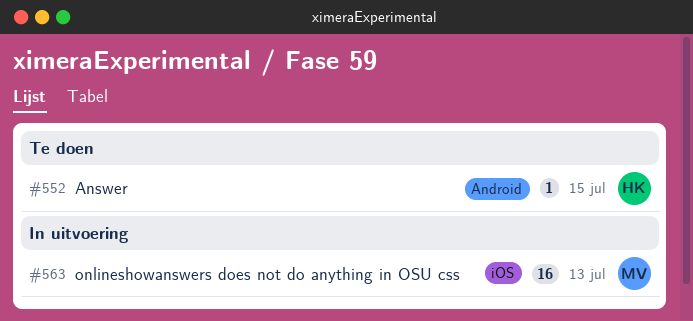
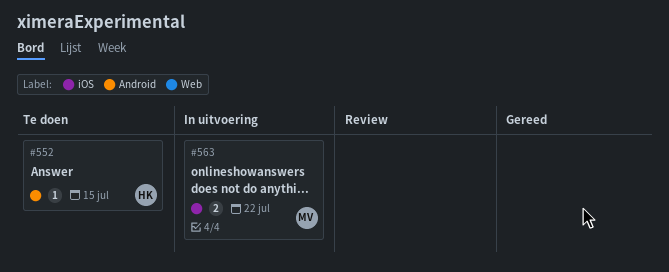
#563, estimate: 16 -> 2
#563, due: Jul 13 -> Jul 22

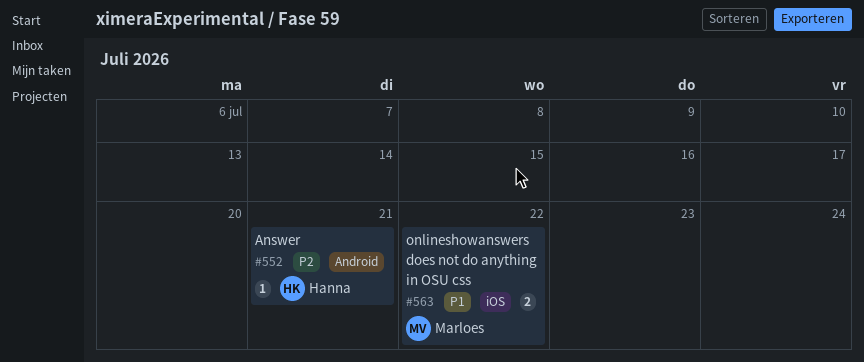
#552, due: Jul 15 -> Jul 21

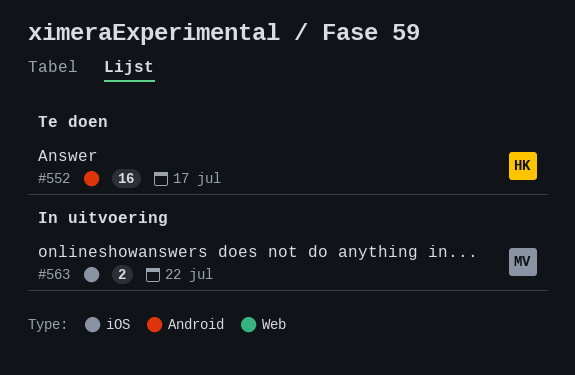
#552, estimate: 1 -> 16
#552, due: Jul 21 -> Jul 17

